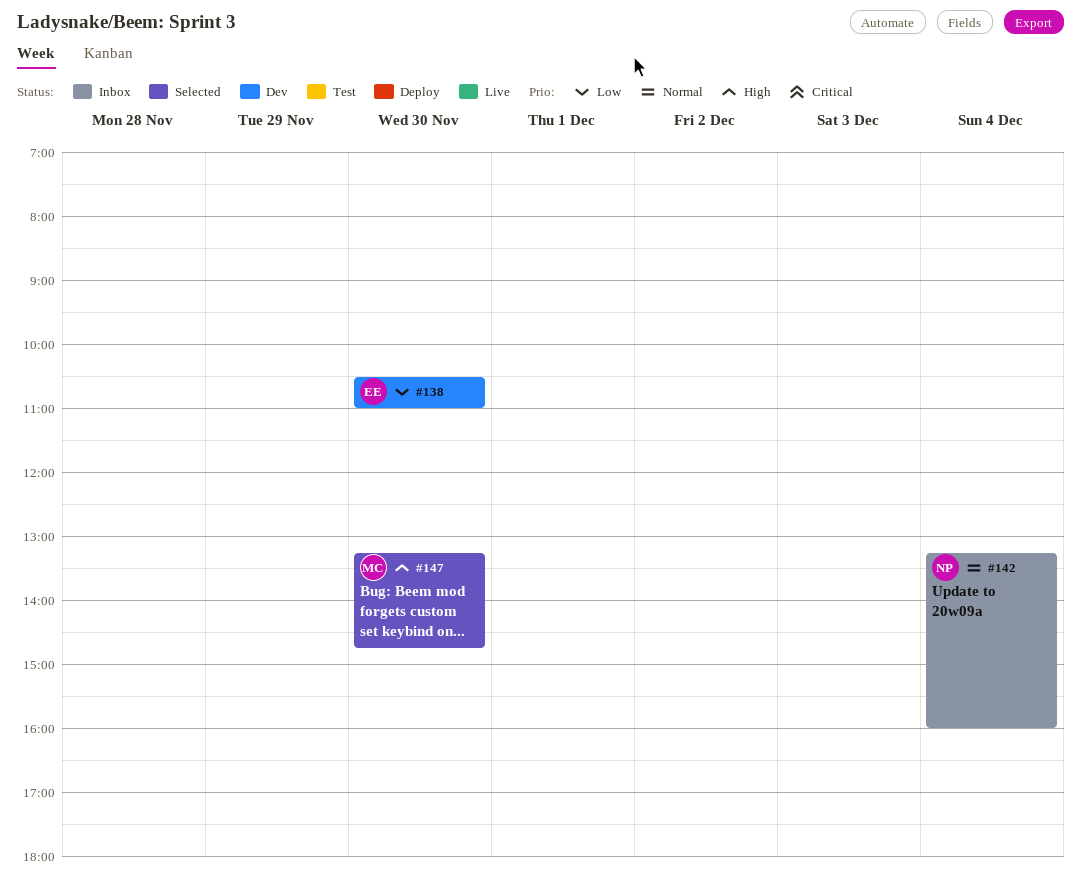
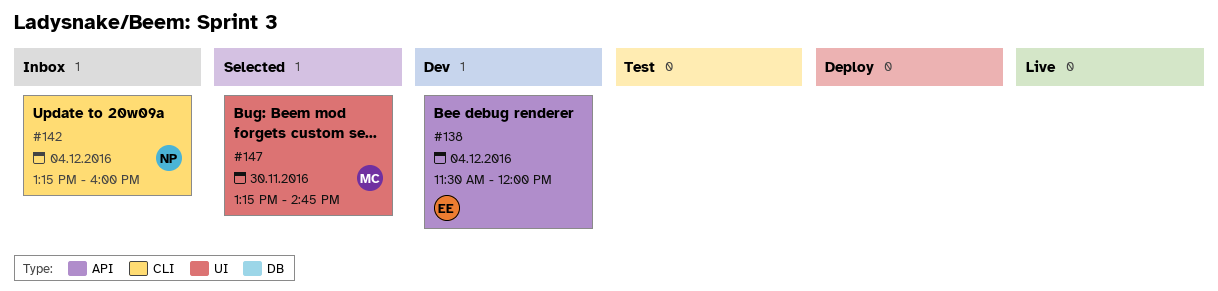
#138, day: Nov 30 -> Dec 4
#138, begins: 10:30 -> 11:30
#138, ends: 11:00 -> 12:00

